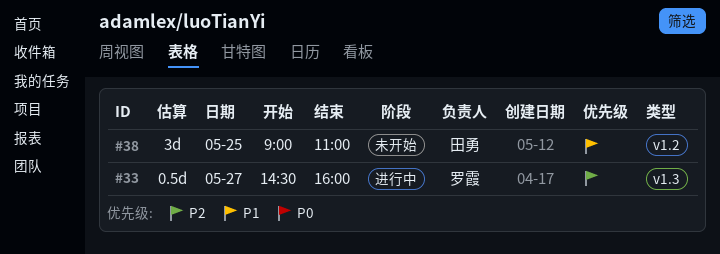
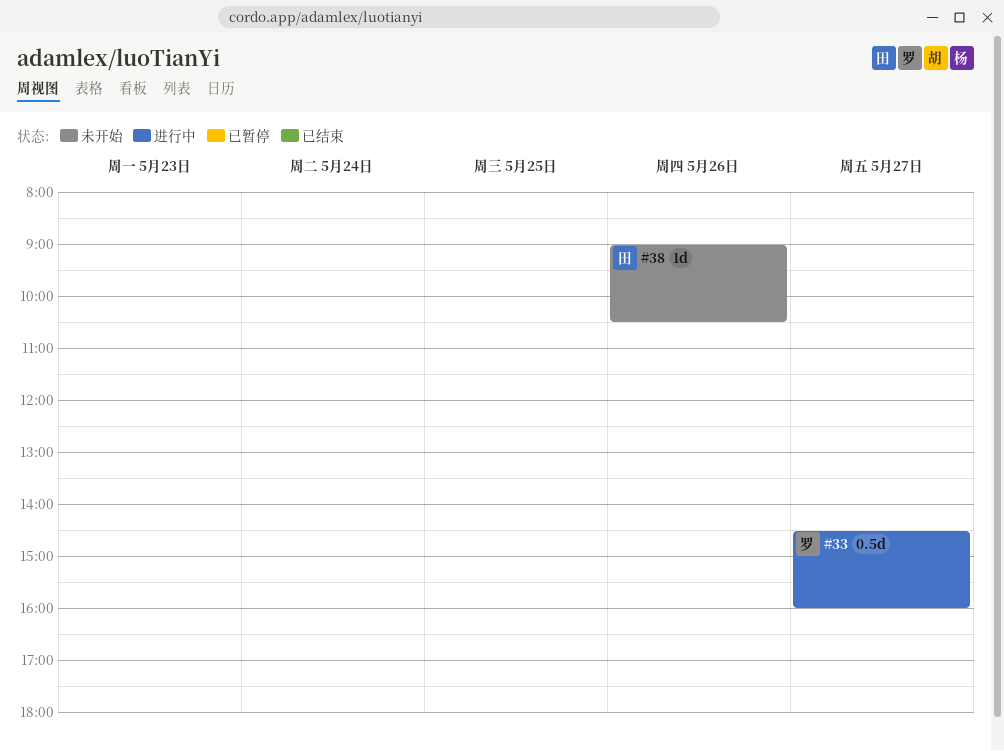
#38, estimate: 3d -> 1d
#38, day: May 25 -> May 26
#38, ends: 11:00 -> 10:30

